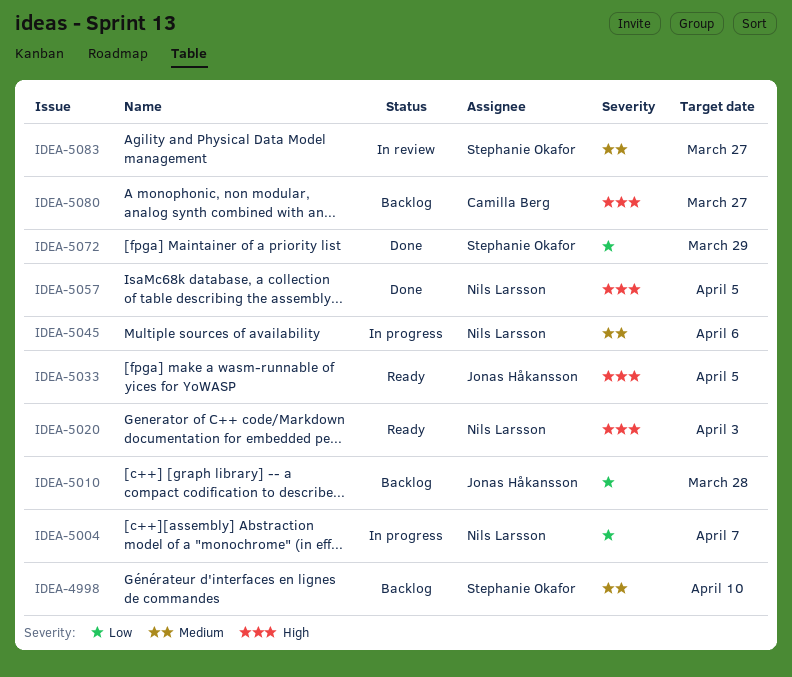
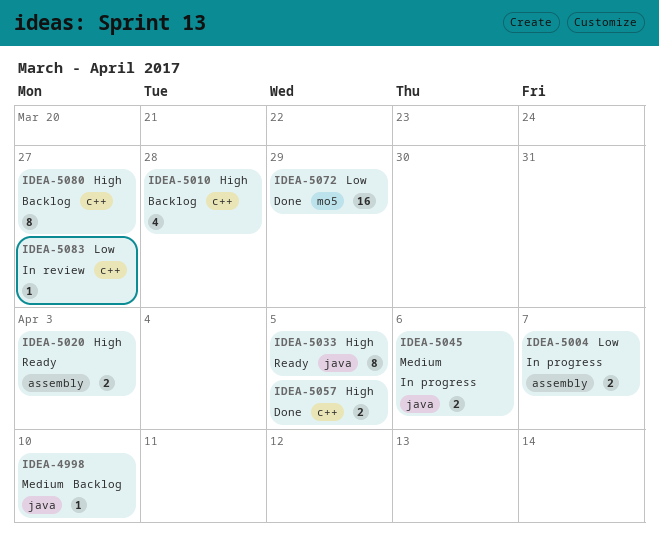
IDEA-5010, priority: Low -> High
IDEA-5083, priority: Medium -> Low

